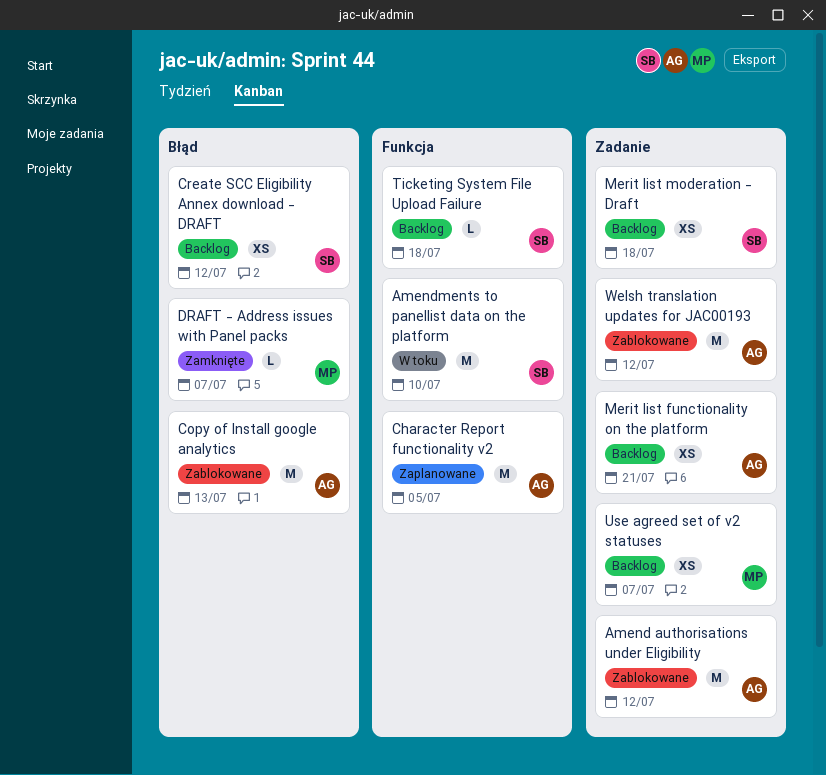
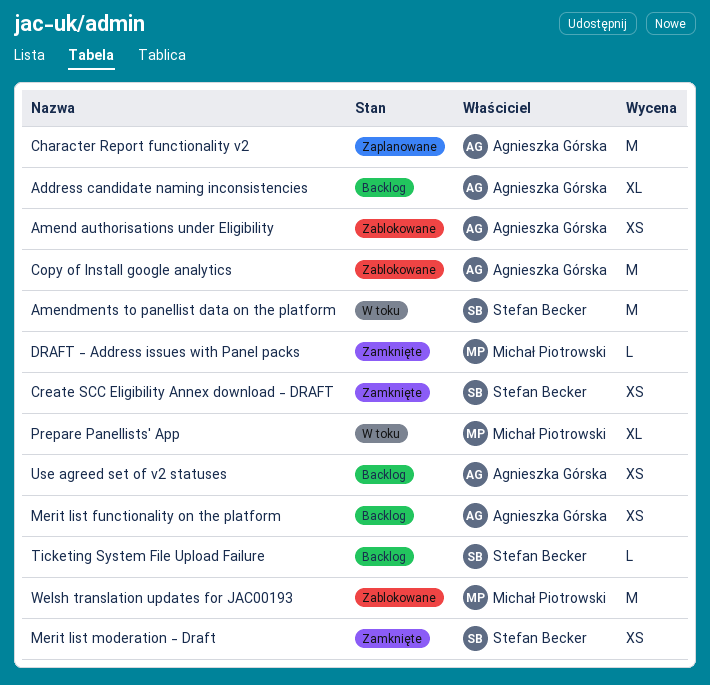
Address candidate naming inconsistencies: none -> present
Amend authorisations under Eligibility, estimate: M -> XS
Create SCC Eligibility Annex download - DRAFT, status: Backlog -> Zamknięte
Merit list moderation - Draft, status: Backlog -> Zamknięte
Prepare Panellists' App: none -> present
Use agreed set of v2 statuses, owner: Michał Piotrowski -> Agnieszka Górska
Welsh translation updates for JAC00193, owner: Agnieszka Górska -> Michał Piotrowski

